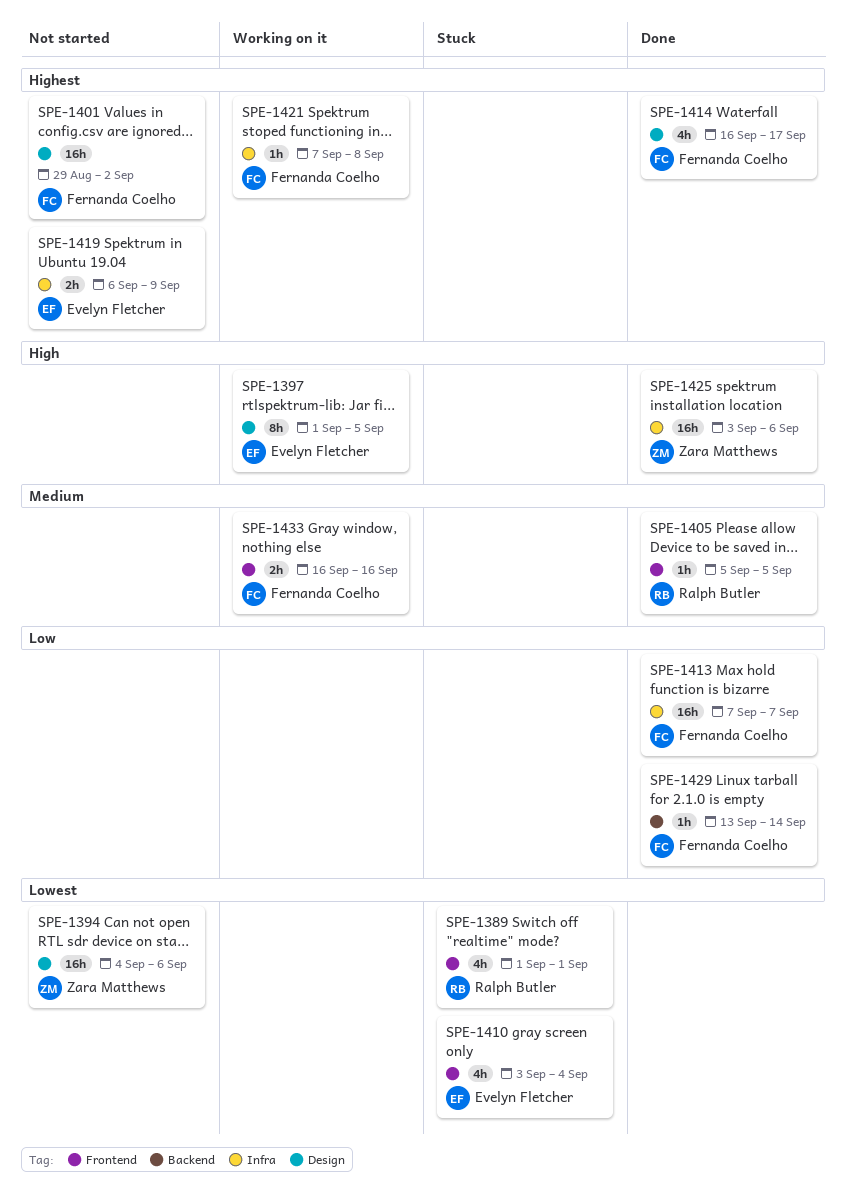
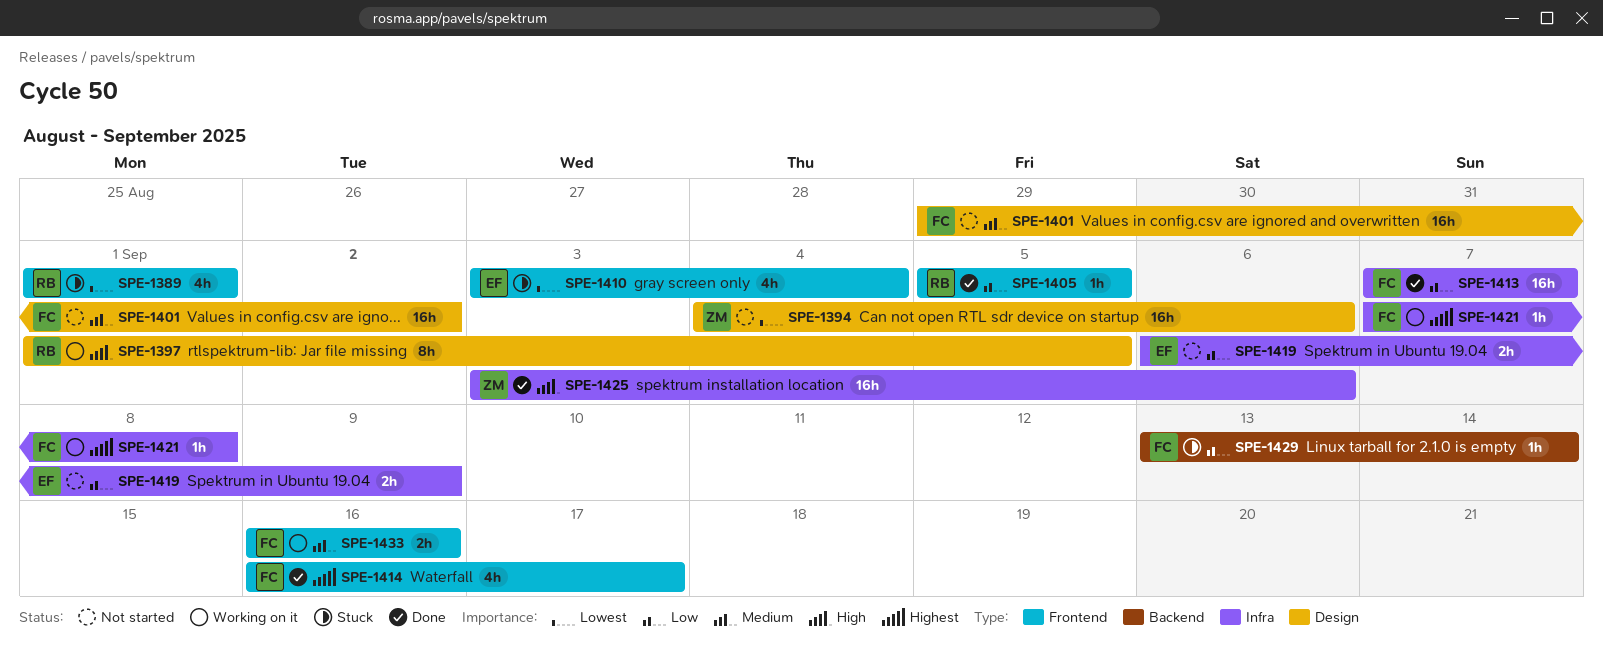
SPE-1397, owner: Evelyn Fletcher -> Ralph Butler
SPE-1401, priority: Highest -> Medium
SPE-1405, priority: Medium -> Low
SPE-1414, label: Design -> Frontend
SPE-1419, priority: Highest -> Low
SPE-1429, status: Done -> Stuck

